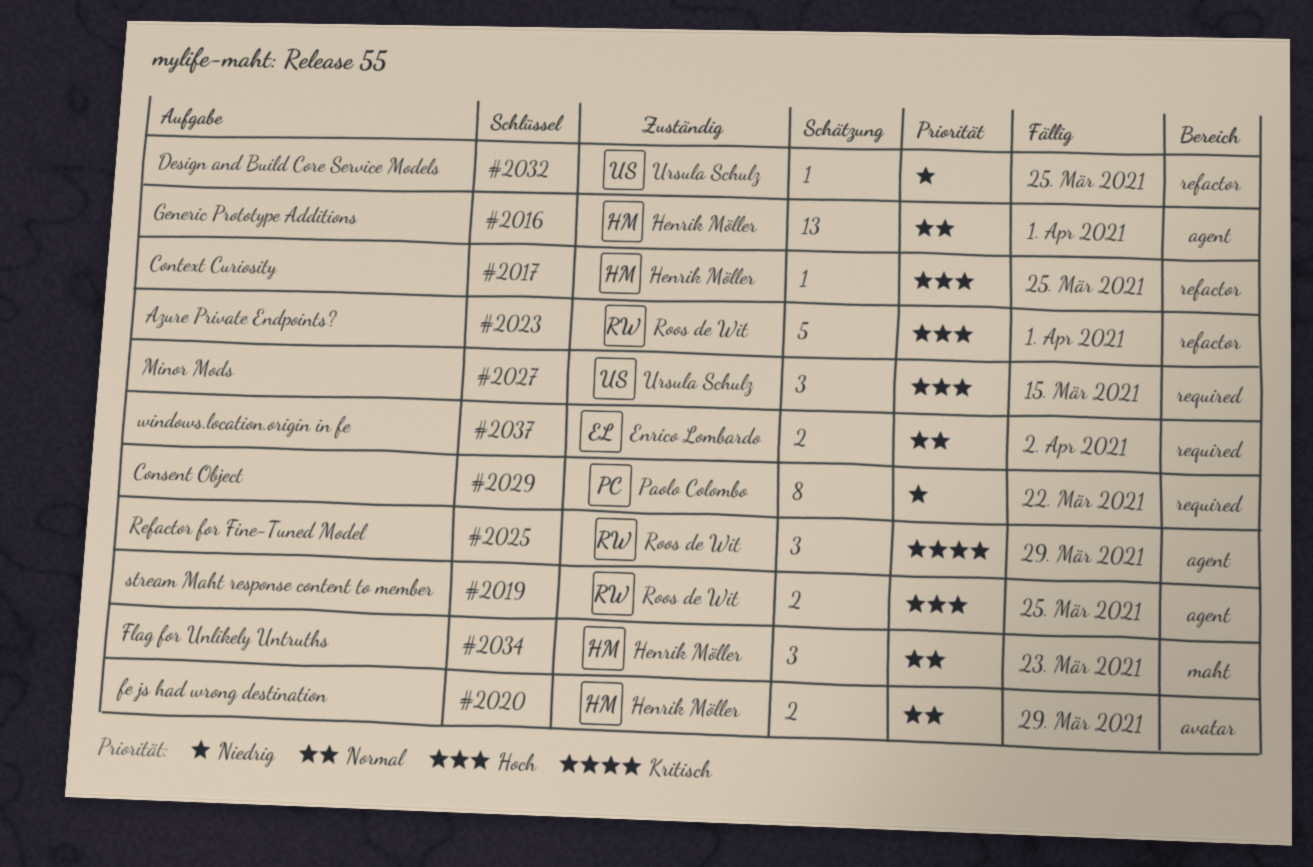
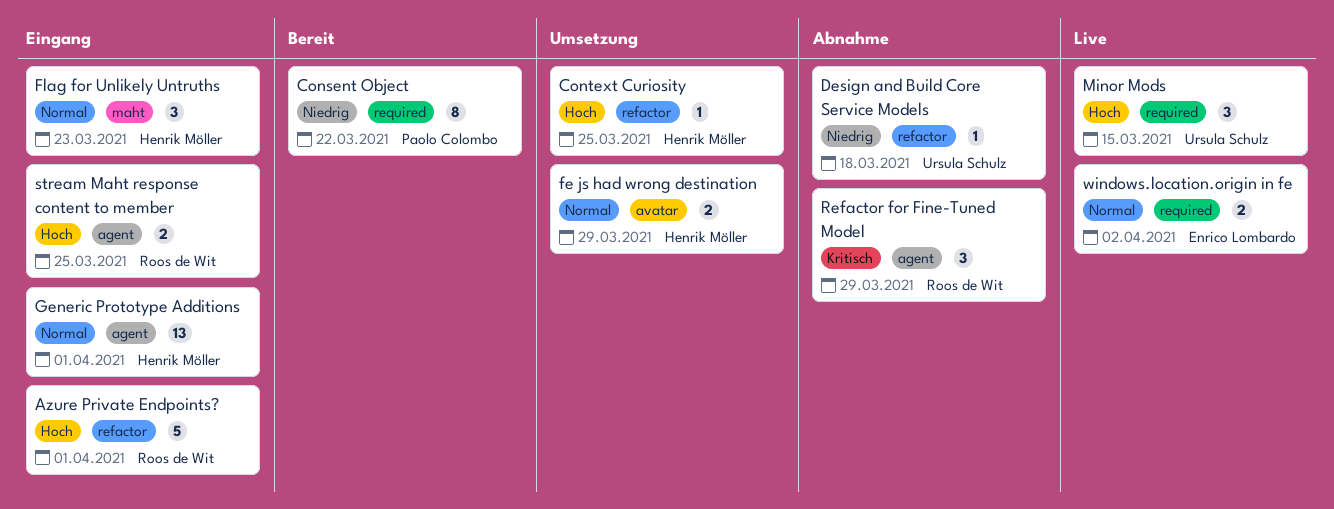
Design and Build Core Service Models, due: Mar 25 -> Mar 18

